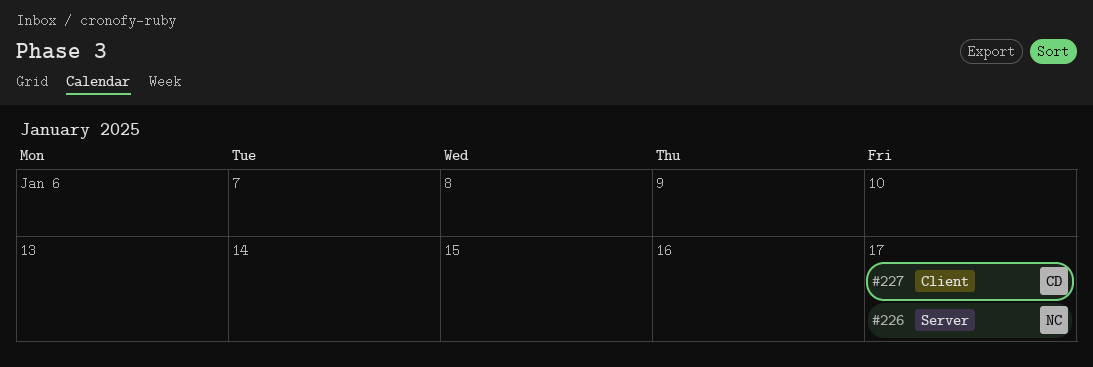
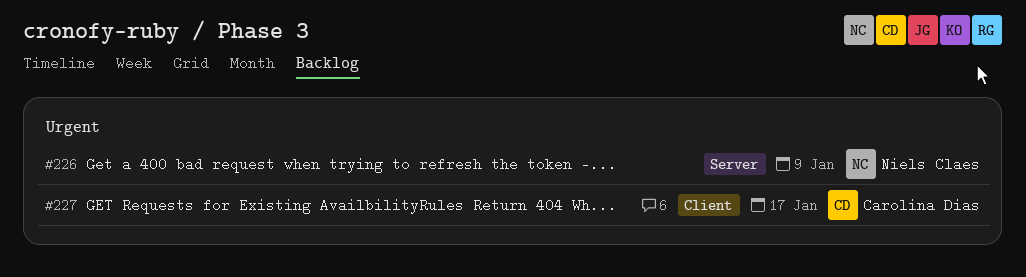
#226, due: Jan 17 -> Jan 9

